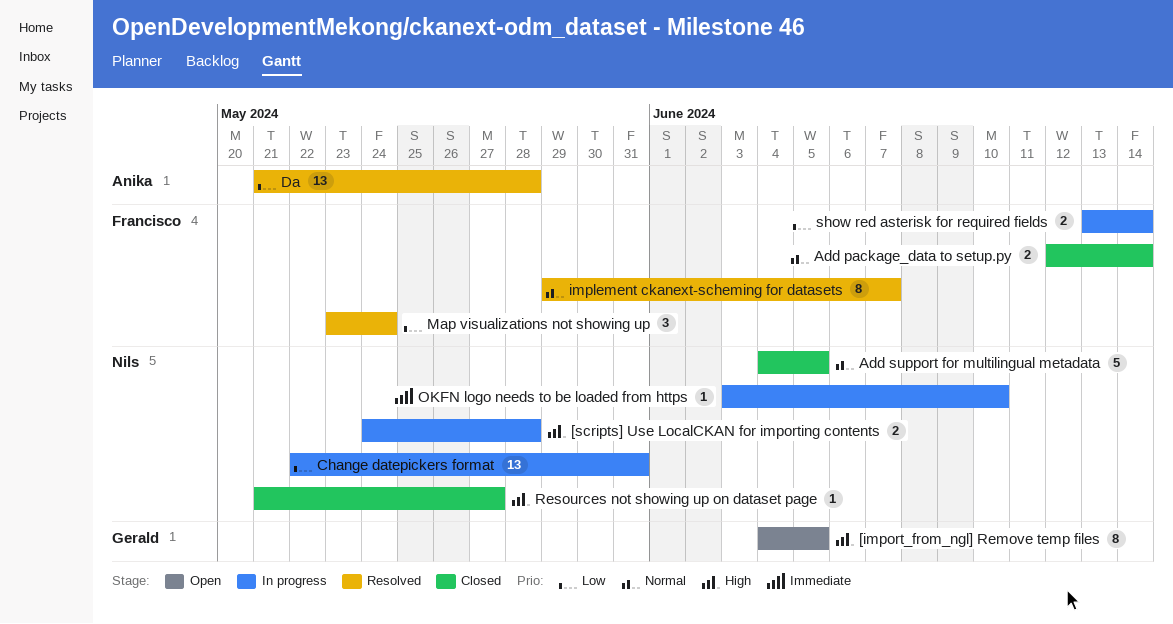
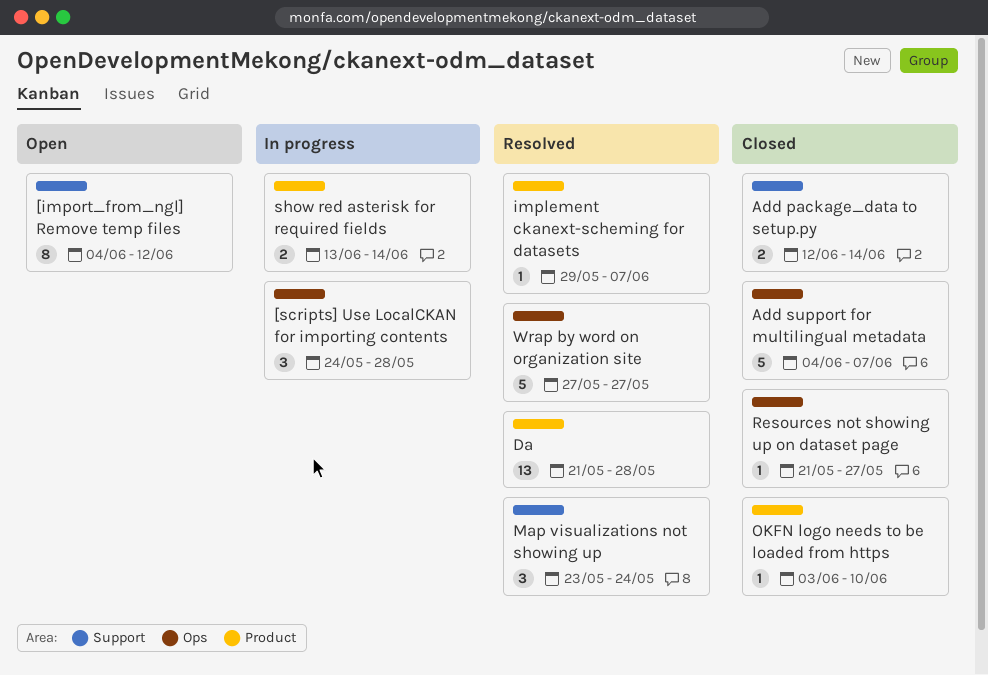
[import_from_ngl] Remove temp files, due: Jun 5 -> Jun 12
[scripts] Use LocalCKAN for importing contents, estimate: 2 -> 3
Add support for multilingual metadata, due: Jun 5 -> Jun 7
Change datepickers format: present -> none
implement ckanext-scheming for datasets, estimate: 8 -> 1
OKFN logo needs to be loaded from https, status: In progress -> Closed
Wrap by word on organization site: none -> present

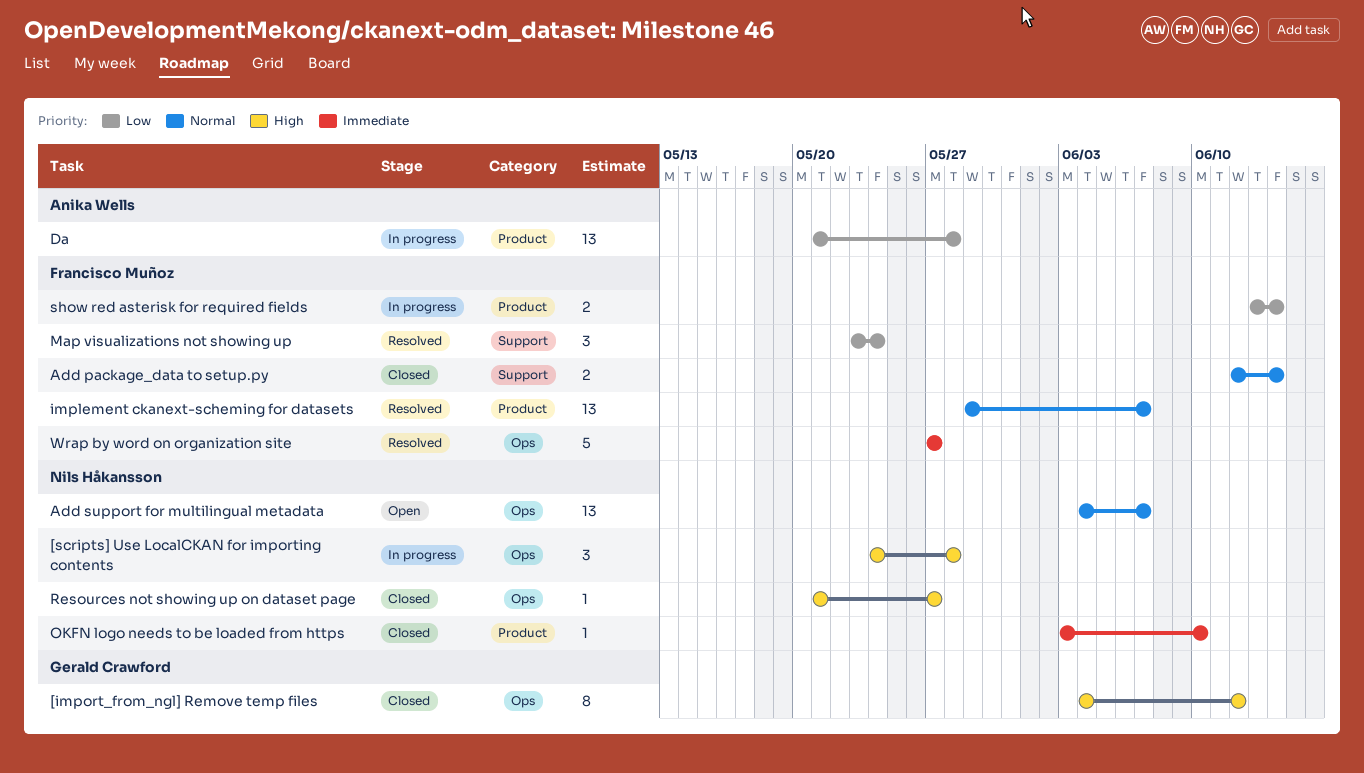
[import_from_ngl] Remove temp files, status: Open -> Closed
[import_from_ngl] Remove temp files, label: Support -> Ops
Add support for multilingual metadata, status: Closed -> Open
Add support for multilingual metadata, estimate: 5 -> 13
Da, status: Resolved -> In progress
implement ckanext-scheming for datasets, estimate: 1 -> 13

